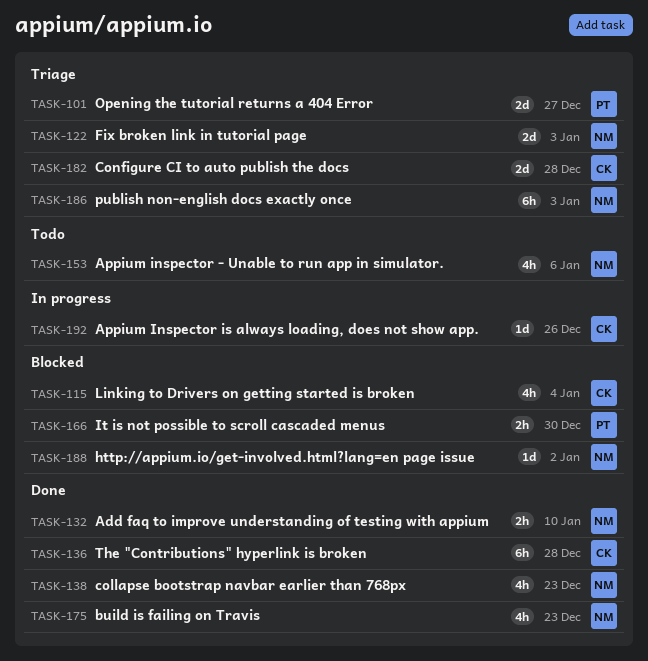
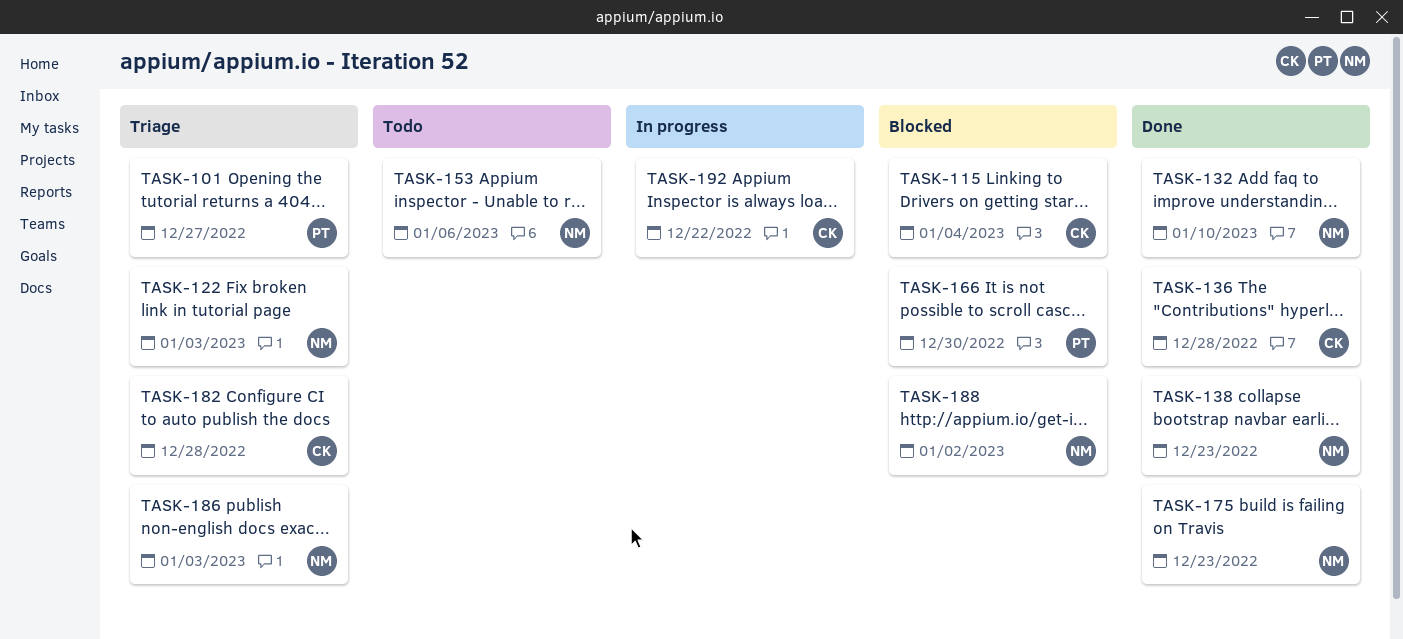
TASK-192, due: Dec 26 -> Dec 22

